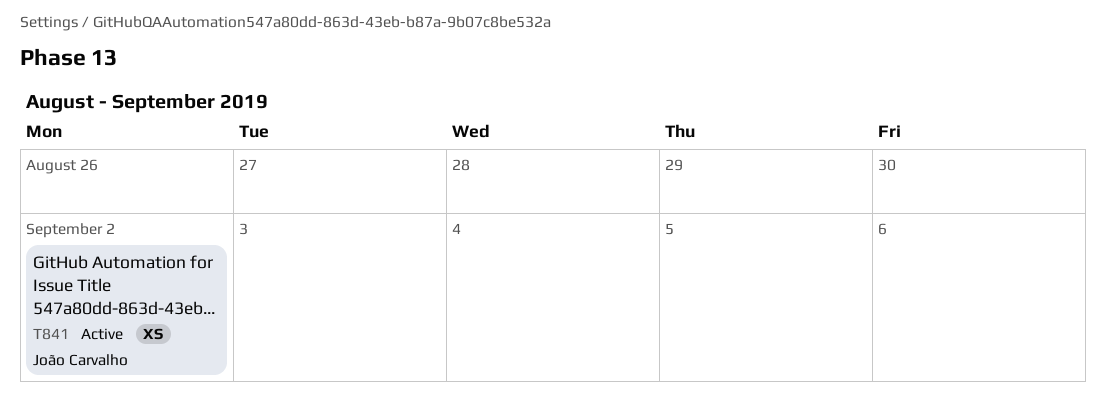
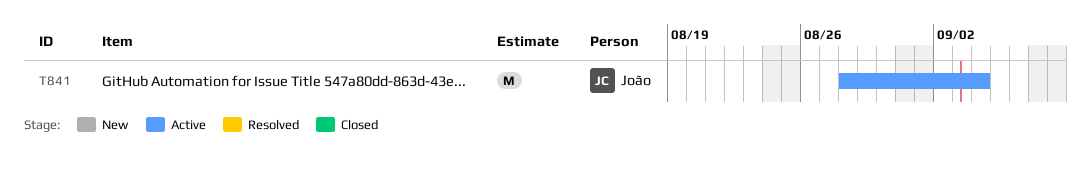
T841, estimate: XS -> M
T841, due: Sep 2 -> Sep 4

